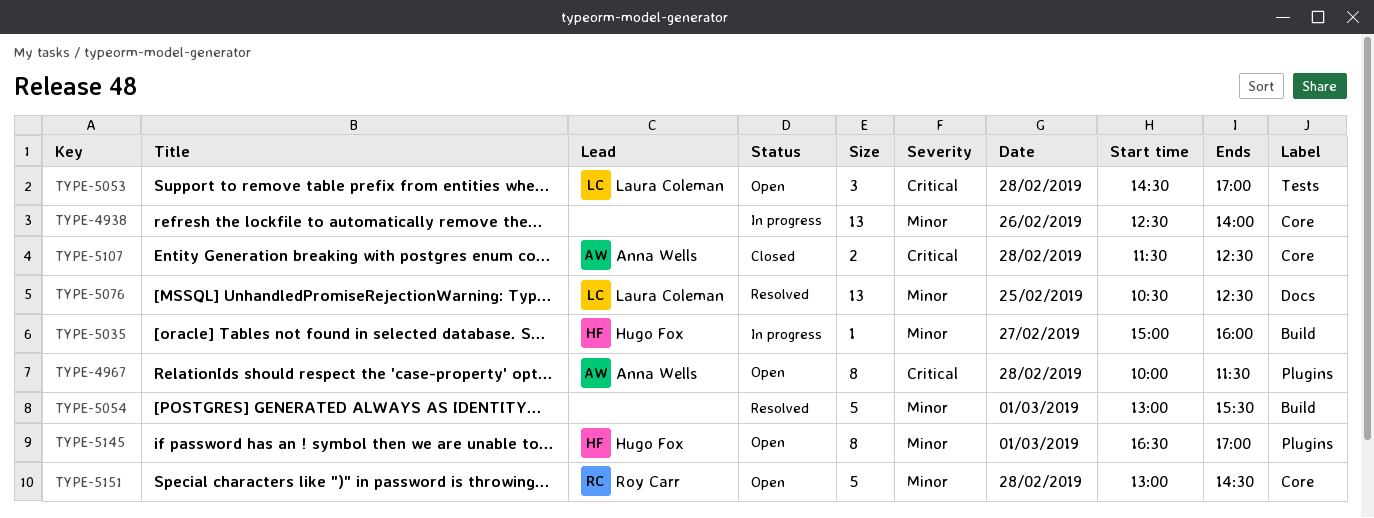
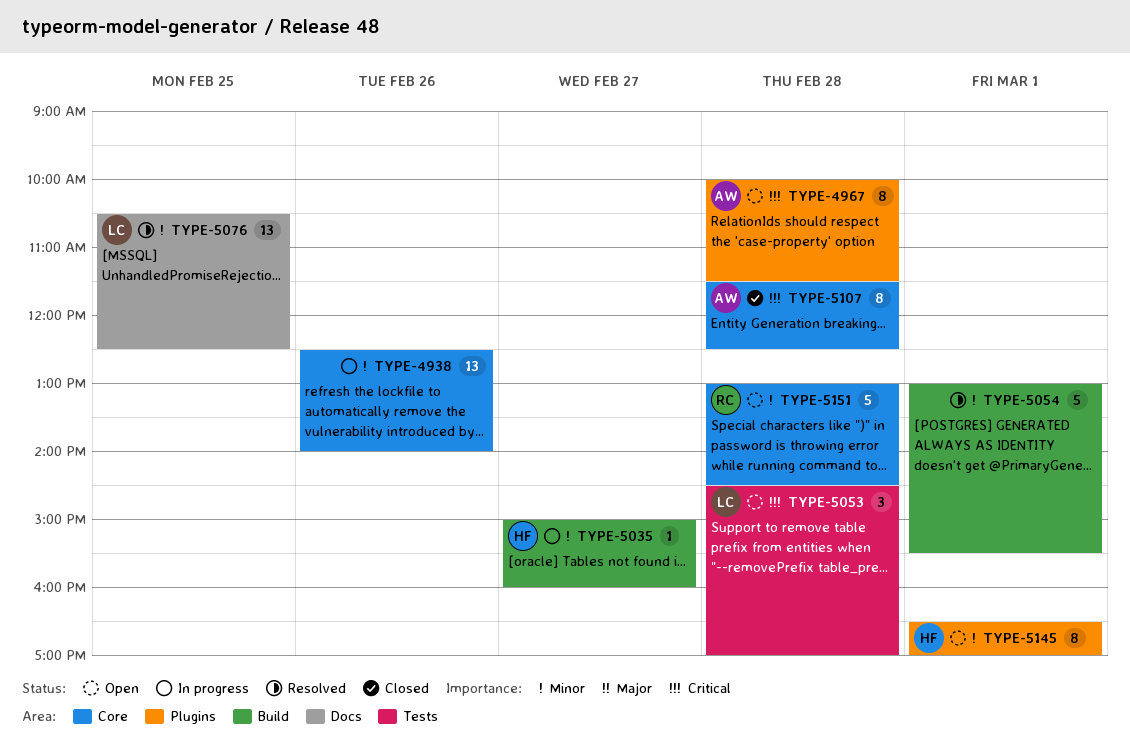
TYPE-5107, estimate: 2 -> 8

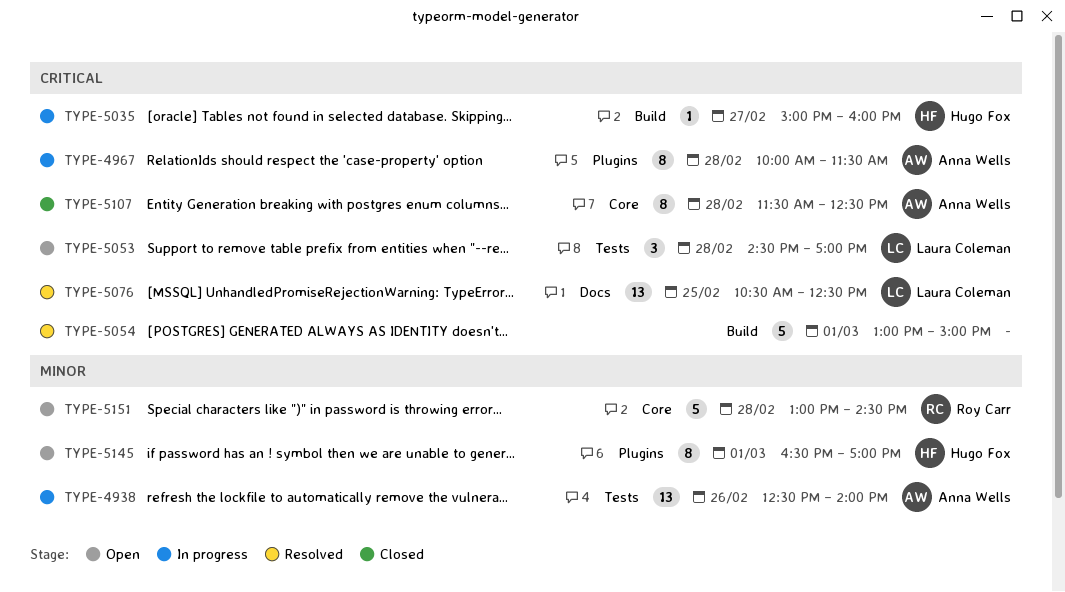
TYPE-4938, owner: none -> Anna Wells
TYPE-4938, label: Core -> Tests
TYPE-4967, status: Open -> In progress
TYPE-5035, priority: Minor -> Critical
TYPE-5054, priority: Minor -> Critical
TYPE-5054, ends: 15:30 -> 15:00
TYPE-5076, priority: Minor -> Critical

